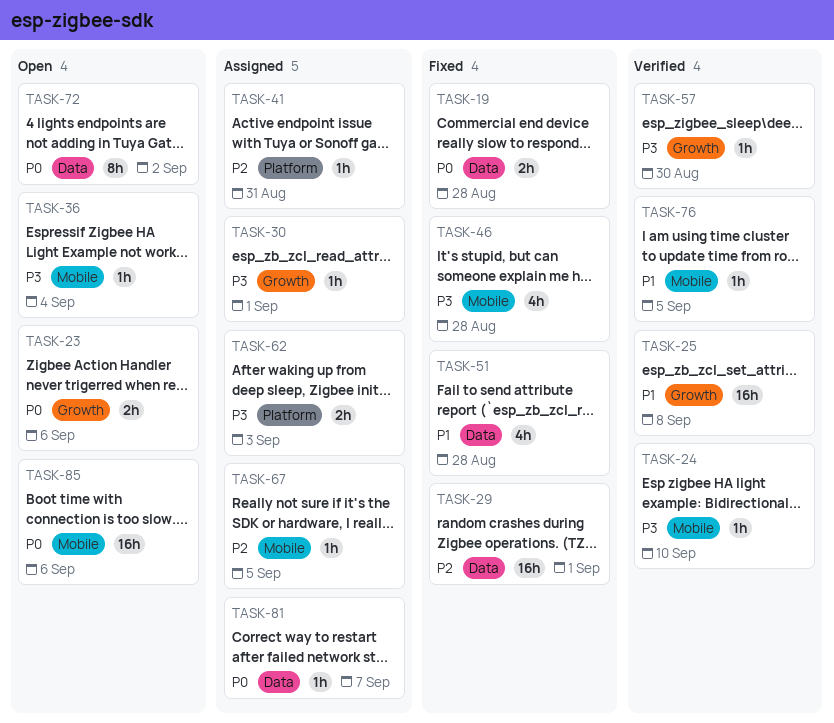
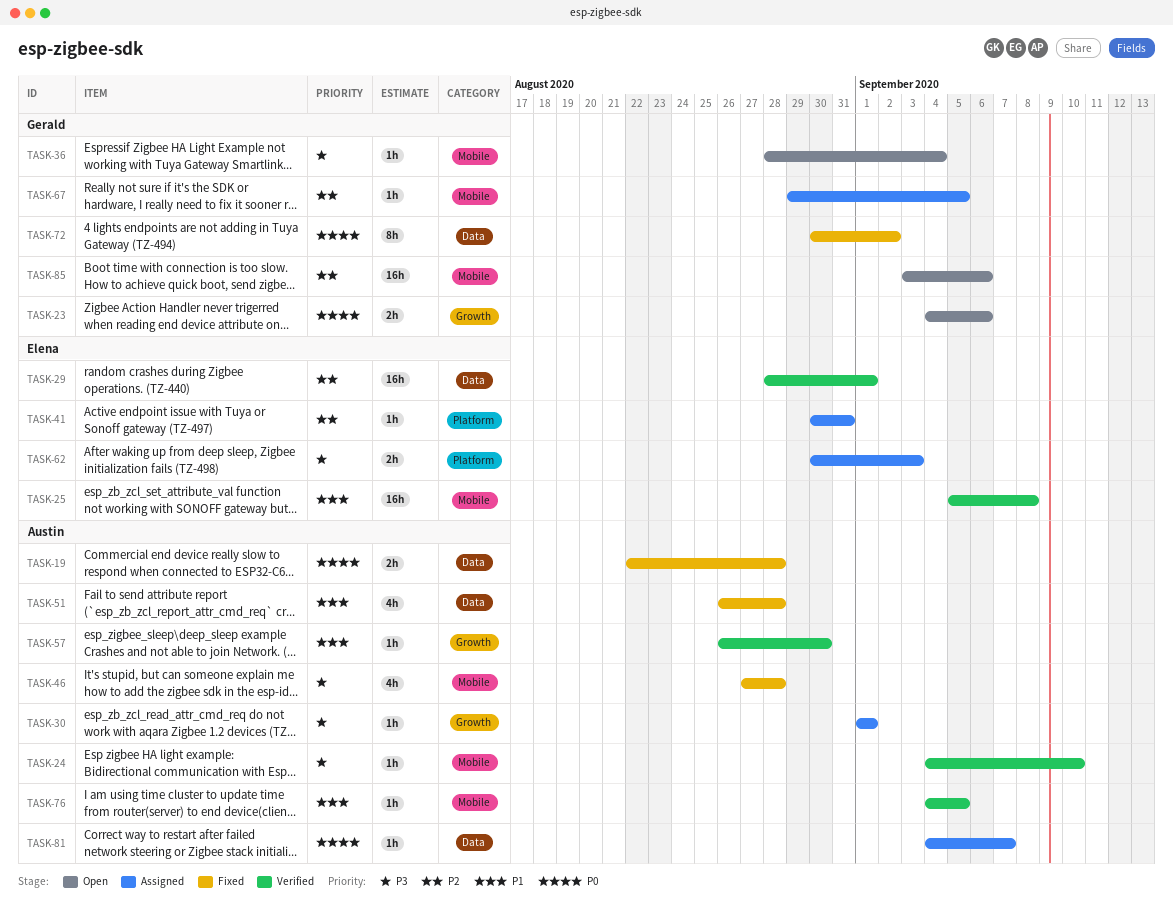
TASK-25, label: Growth -> Mobile
TASK-29, status: Fixed -> Verified
TASK-57, priority: P3 -> P1
TASK-72, status: Open -> Fixed
TASK-85, priority: P0 -> P2

